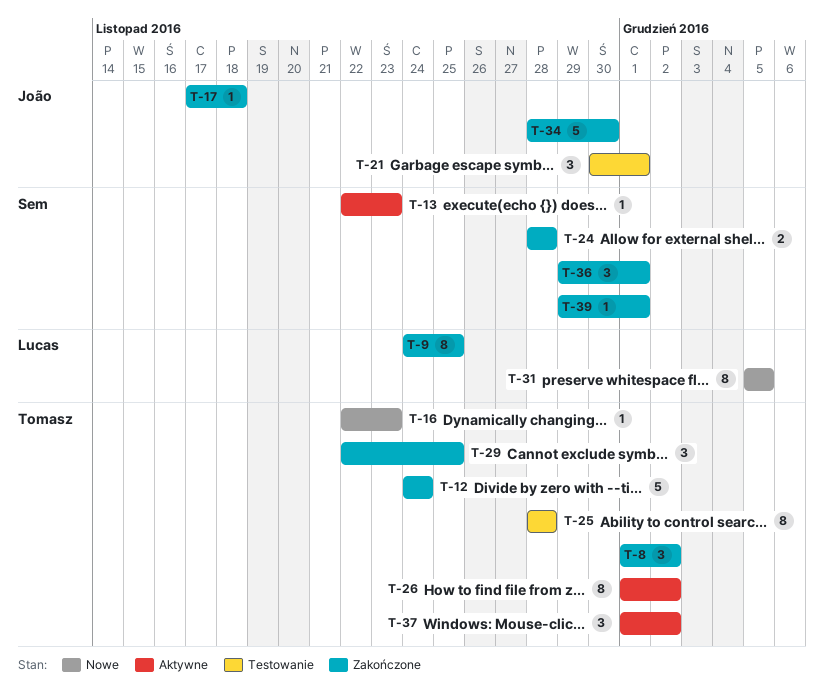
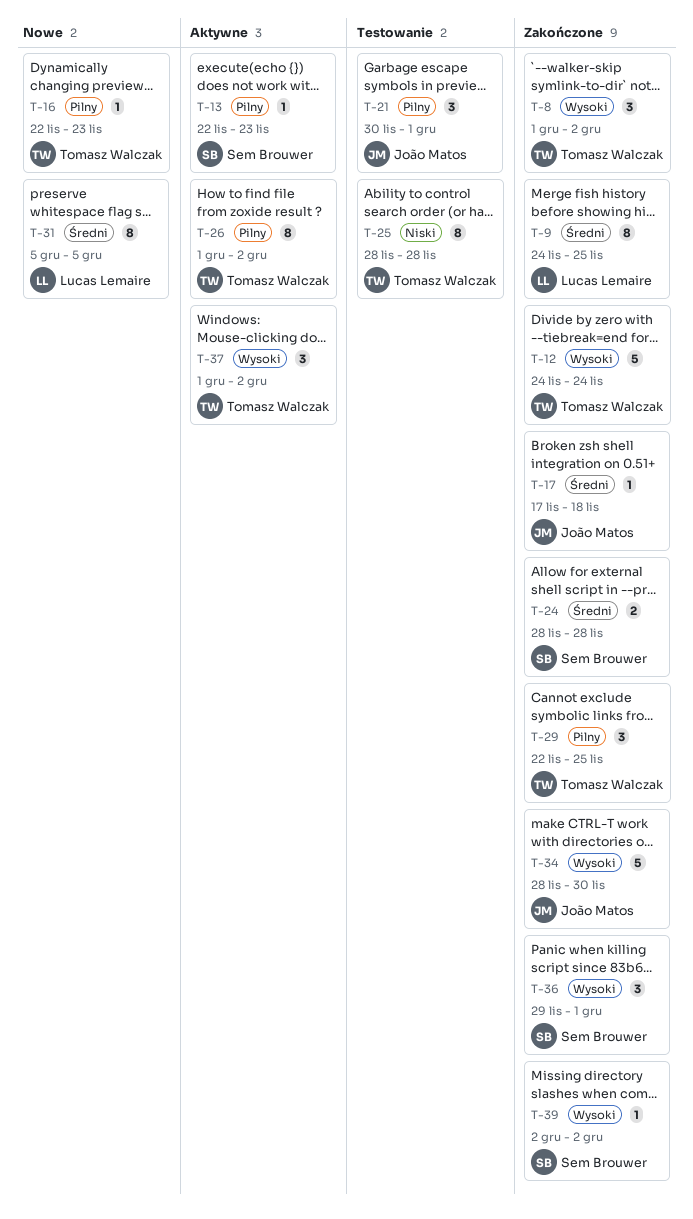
T-39, start: Nov 29 -> Dec 2
T-39, due: Dec 1 -> Dec 2

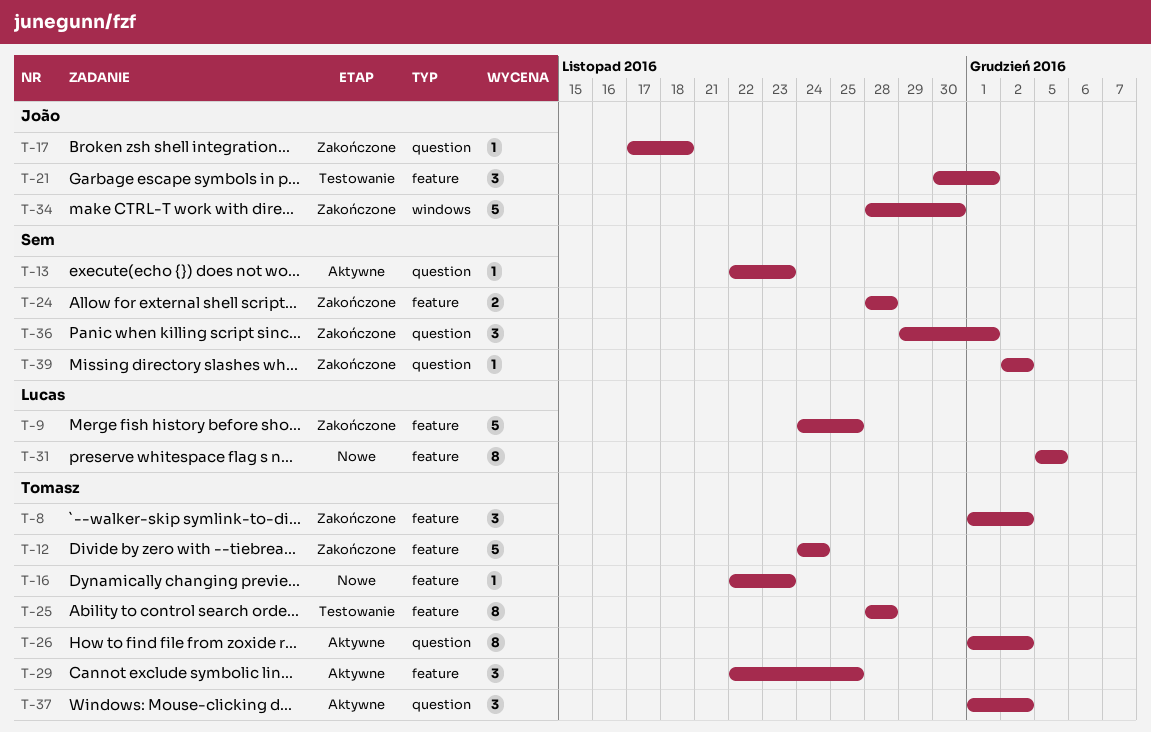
T-9, estimate: 8 -> 5
T-29, status: Zakończone -> Aktywne

